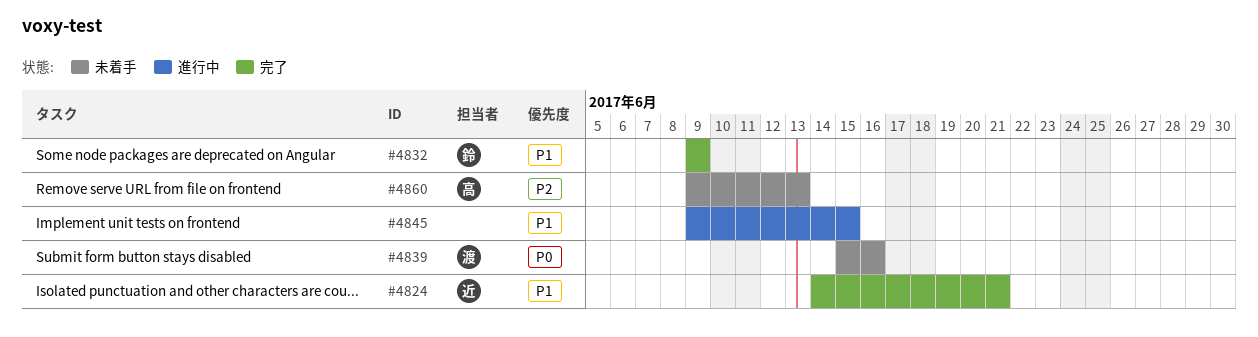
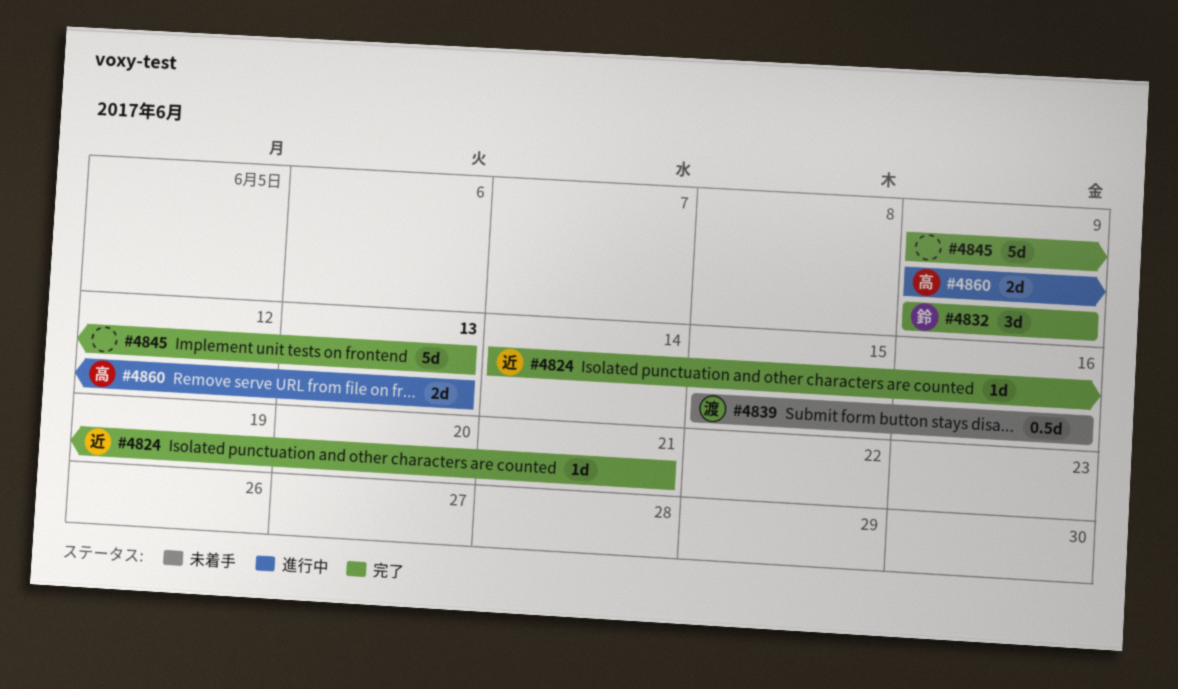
#4845, status: 進行中 -> 完了
#4845, due: Jun 15 -> Jun 13
#4860, status: 未着手 -> 進行中

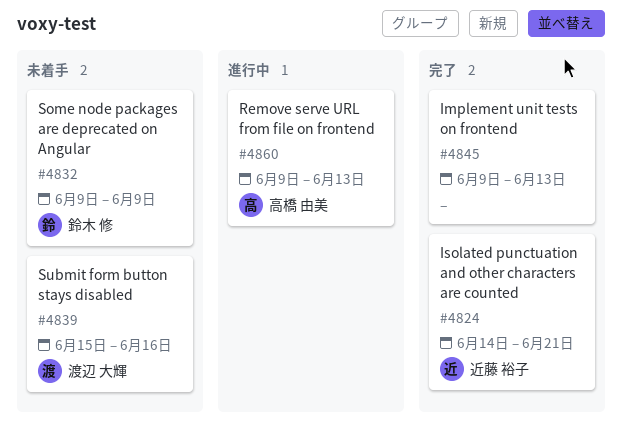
#4832, status: 完了 -> 未着手

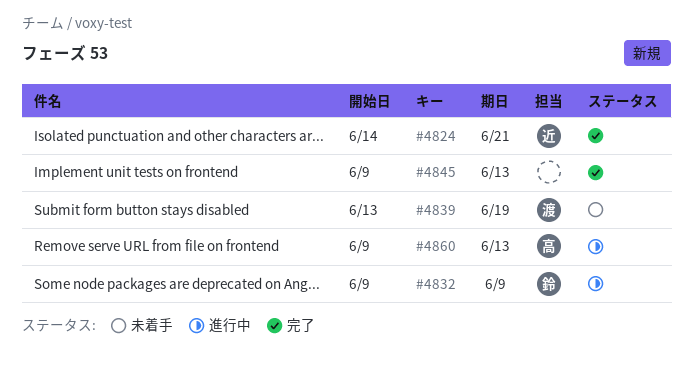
#4832, status: 未着手 -> 進行中
#4839, start: Jun 15 -> Jun 13
#4839, due: Jun 16 -> Jun 19

